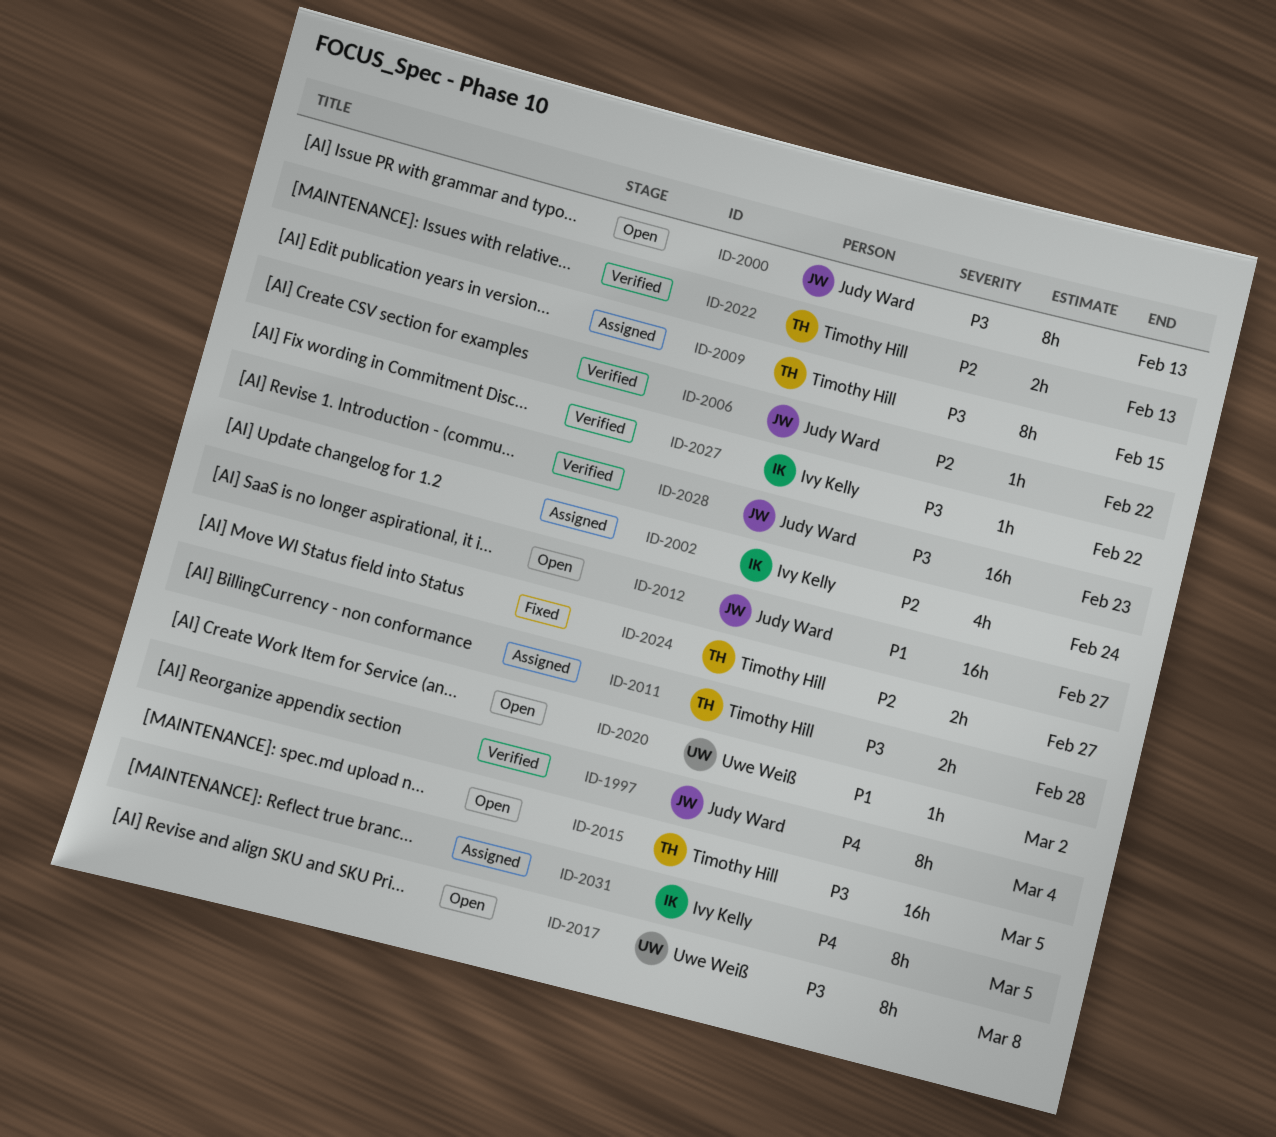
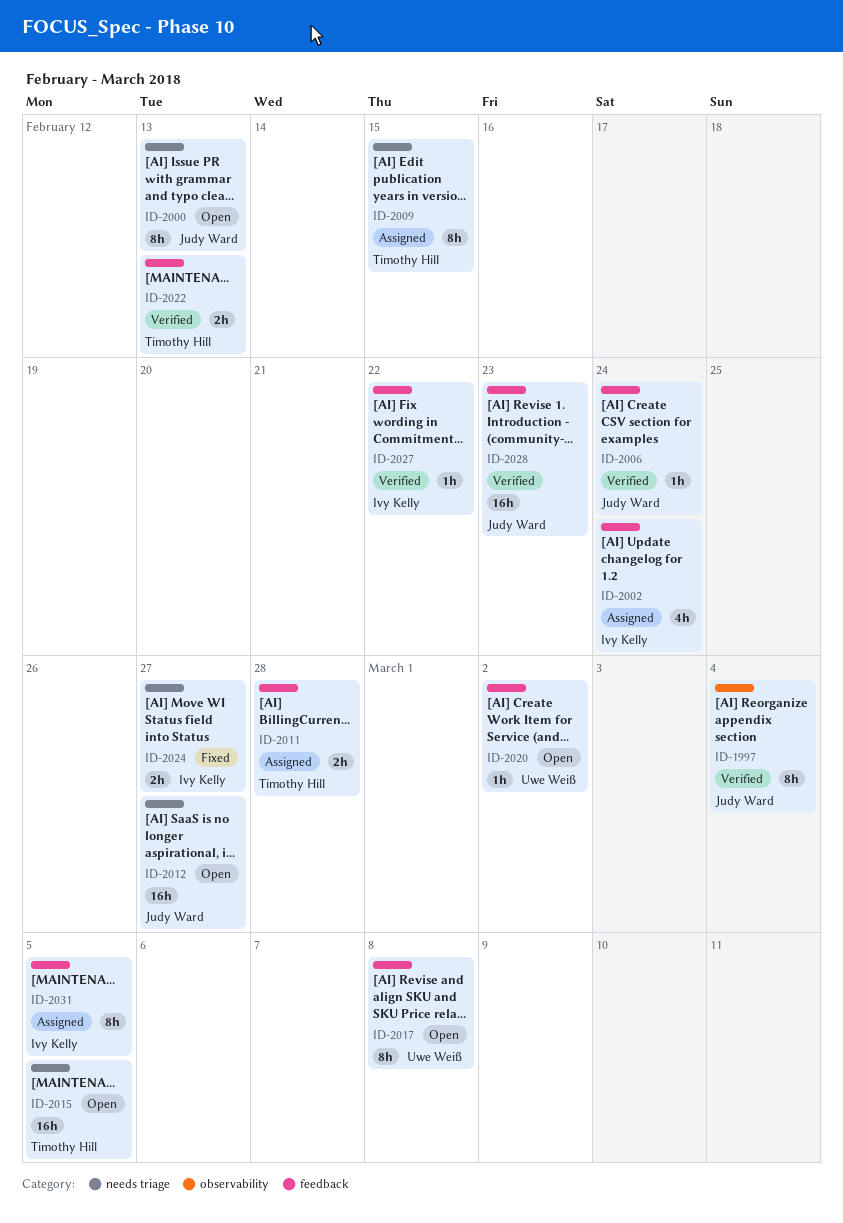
ID-2006, due: Feb 22 -> Feb 24
ID-2024, owner: Timothy Hill -> Ivy Kelly

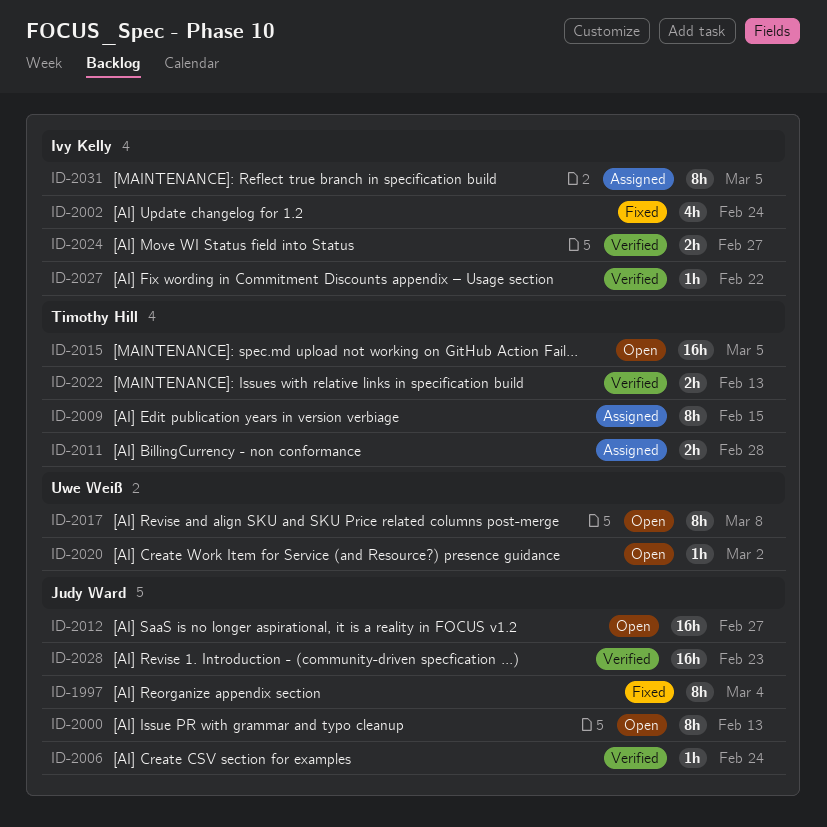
ID-1997, status: Verified -> Fixed
ID-2002, status: Assigned -> Fixed
ID-2024, status: Fixed -> Verified

